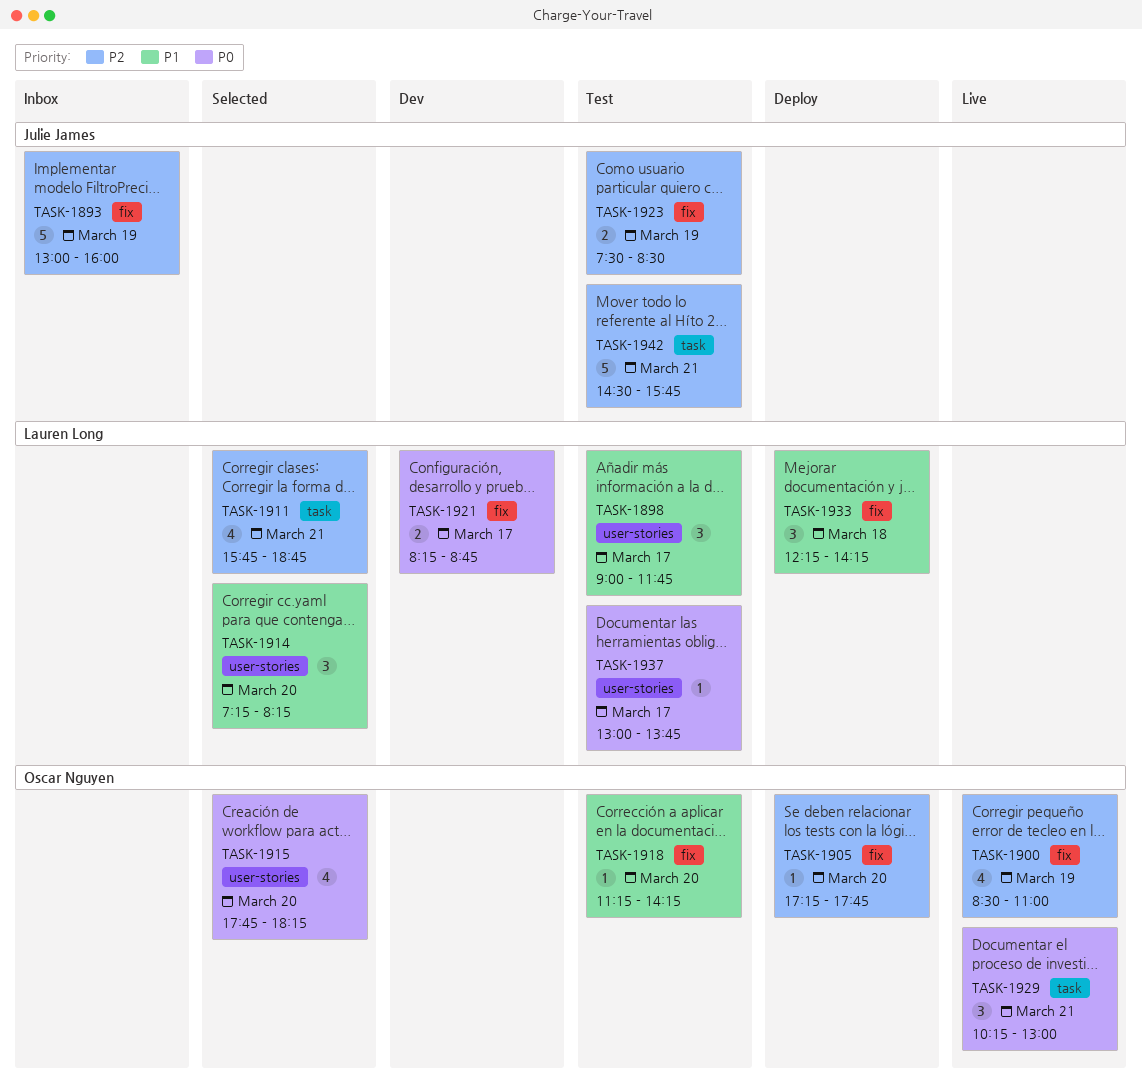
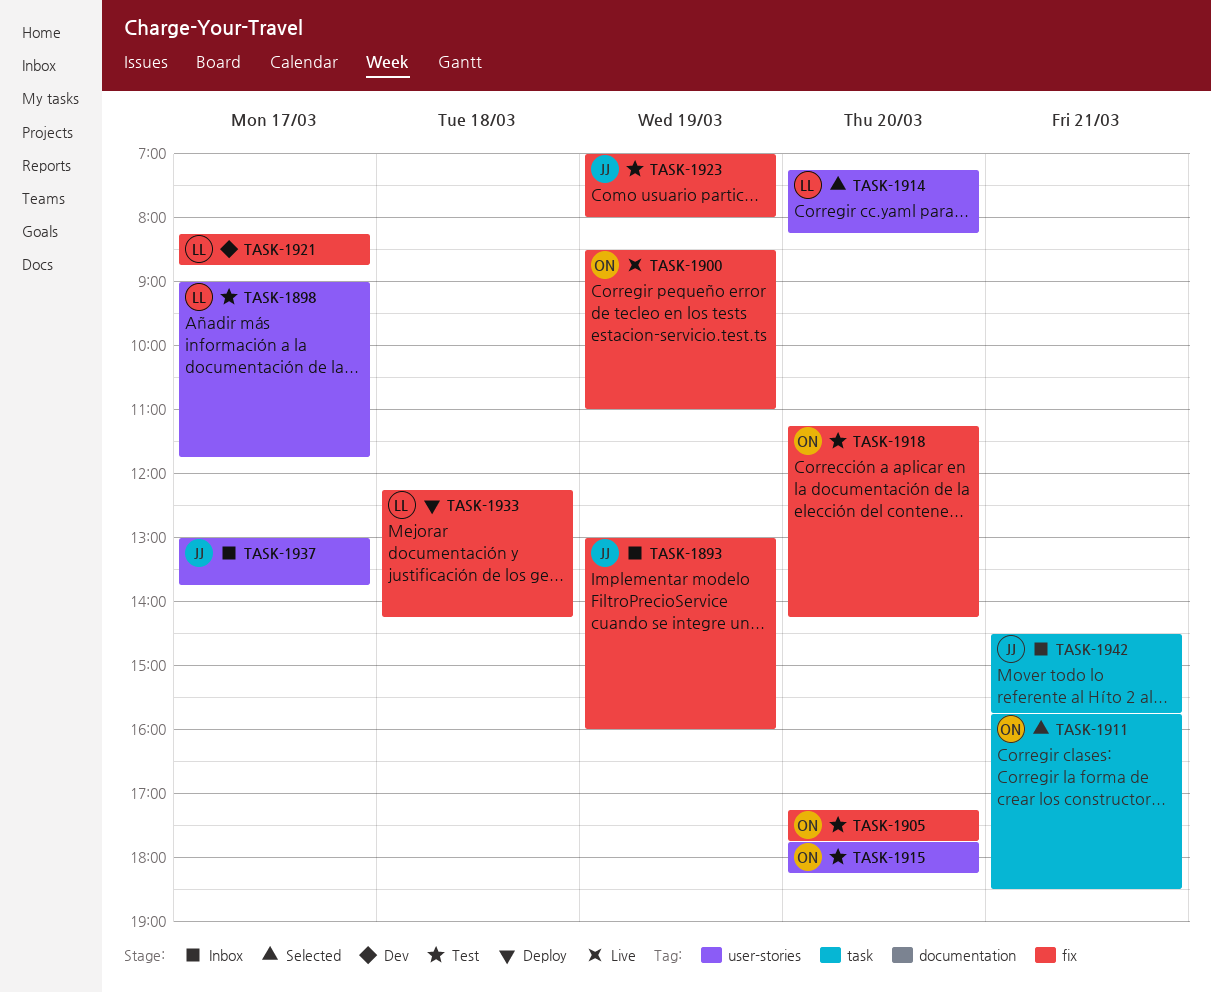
TASK-1905, status: Deploy -> Test
TASK-1911, owner: Lauren Long -> Oscar Nguyen
TASK-1911, ends: 18:45 -> 18:30
TASK-1915, status: Selected -> Test
TASK-1923, begins: 07:30 -> 07:00
TASK-1923, ends: 08:30 -> 08:00
TASK-1929: present -> none
TASK-1937, status: Test -> Inbox
TASK-1937, owner: Lauren Long -> Julie James
TASK-1942, status: Test -> Inbox

